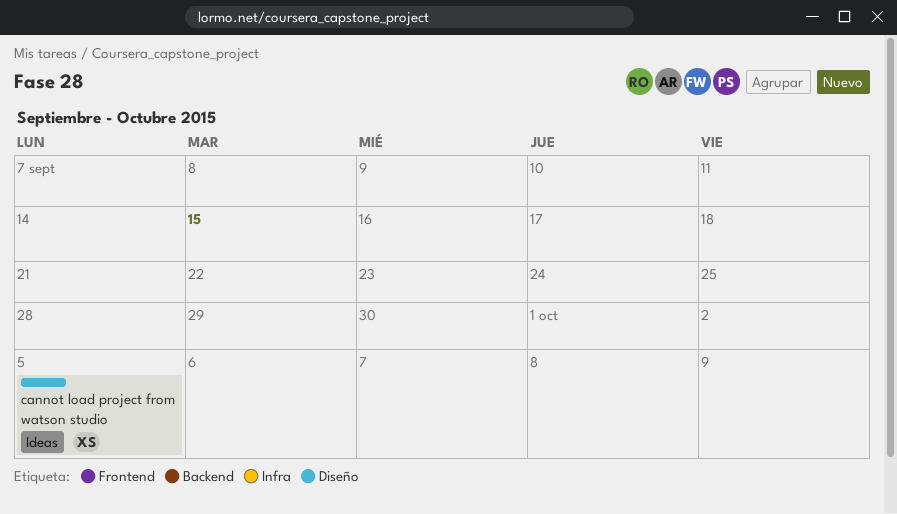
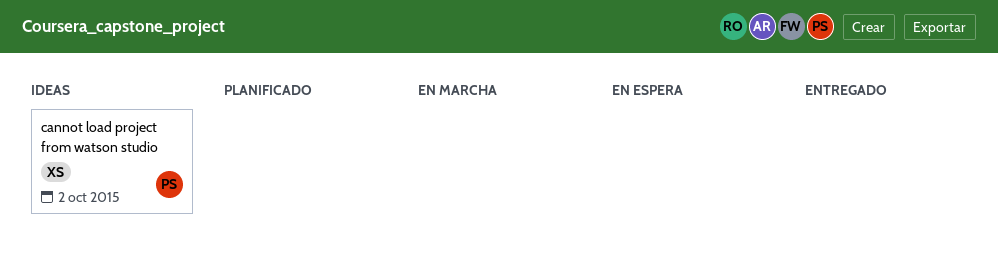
cannot load project from watson studio, due: Oct 5 -> Oct 2

